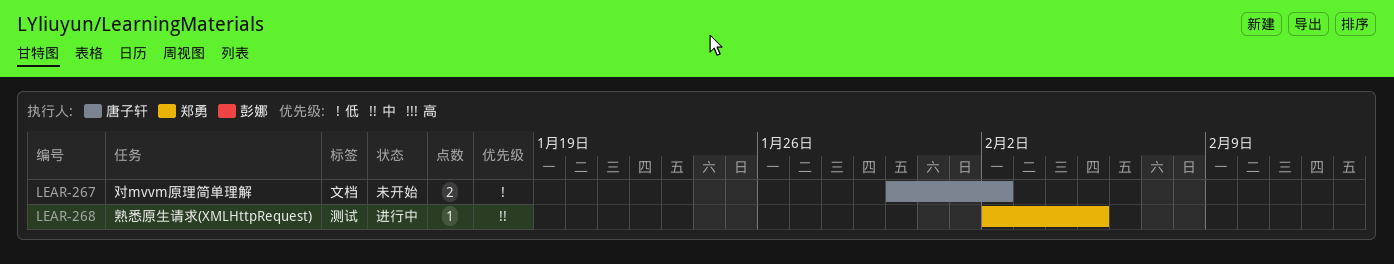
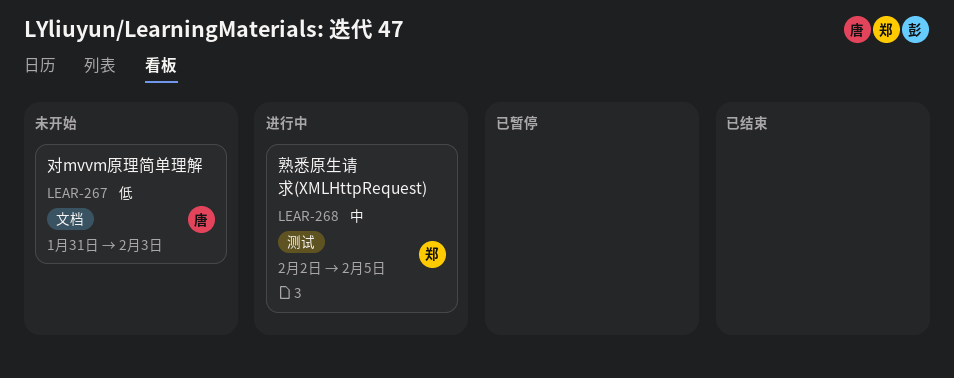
LEAR-267, start: Jan 30 -> Jan 31
LEAR-267, due: Feb 2 -> Feb 3

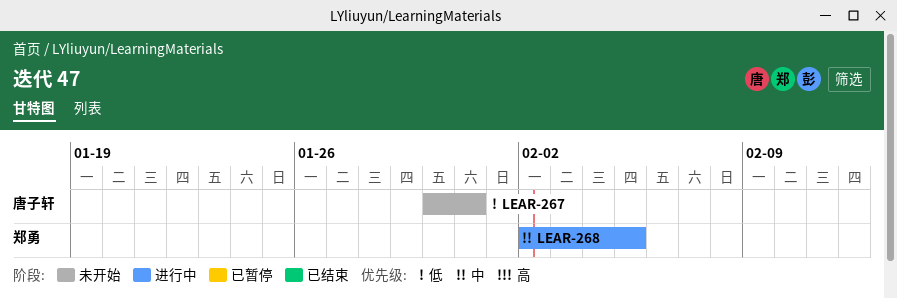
LEAR-267, start: Jan 31 -> Jan 30
LEAR-267, due: Feb 3 -> Jan 31

